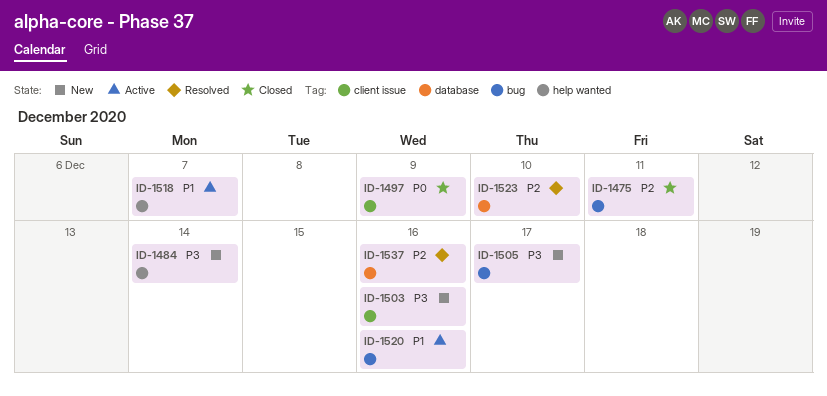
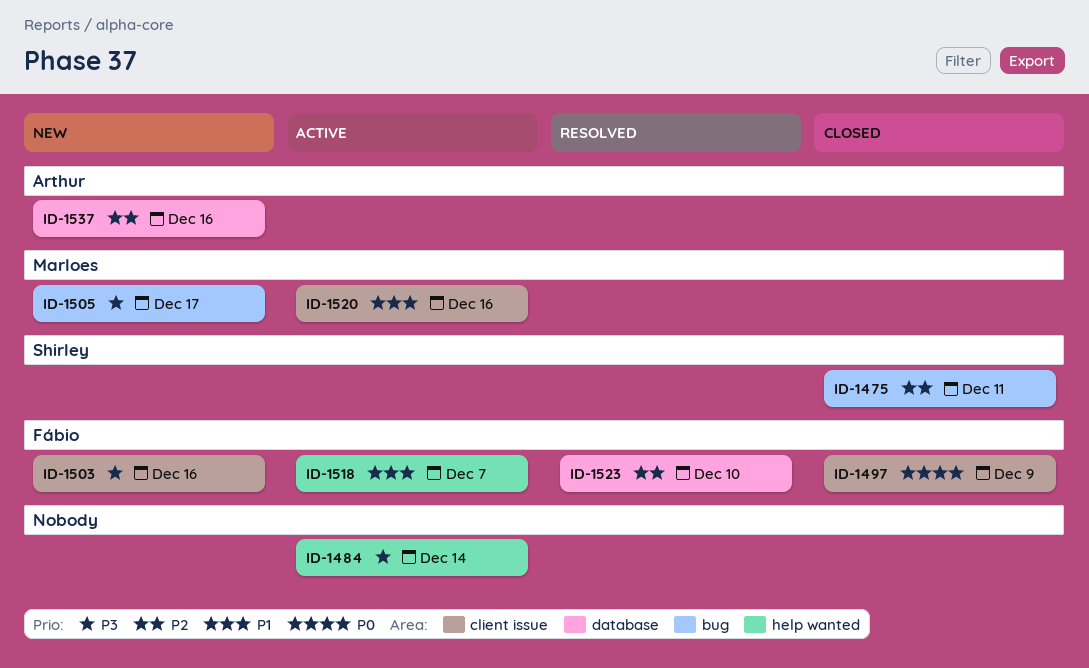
ID-1484, status: New -> Active
ID-1520, label: bug -> client issue
ID-1537, status: Resolved -> New

